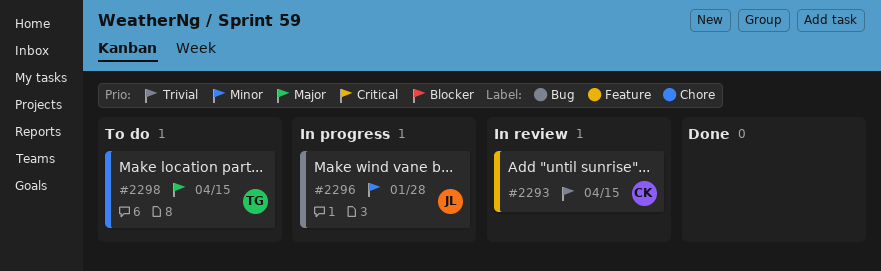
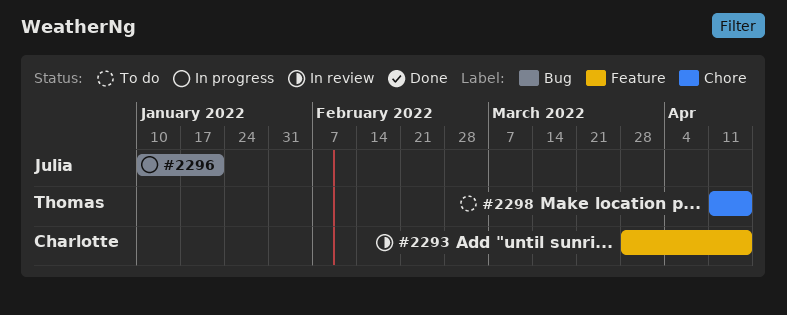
#2296, due: Jan 28 -> Jan 21

